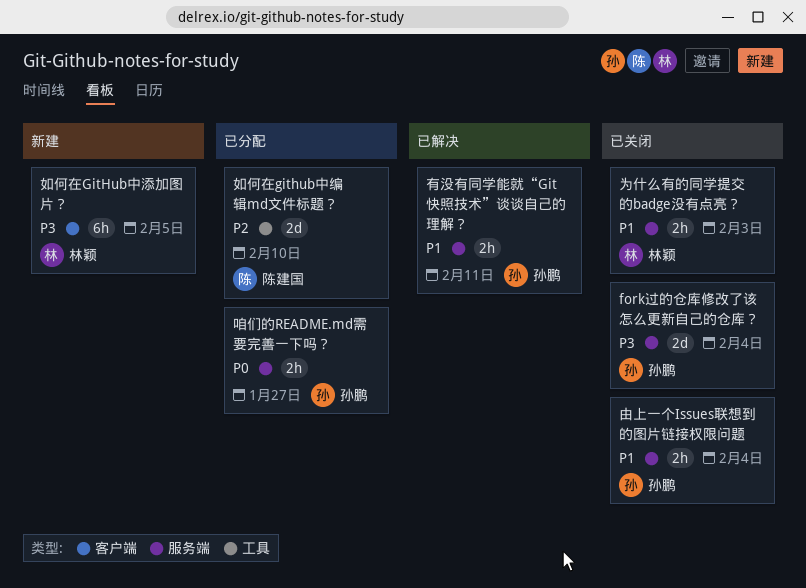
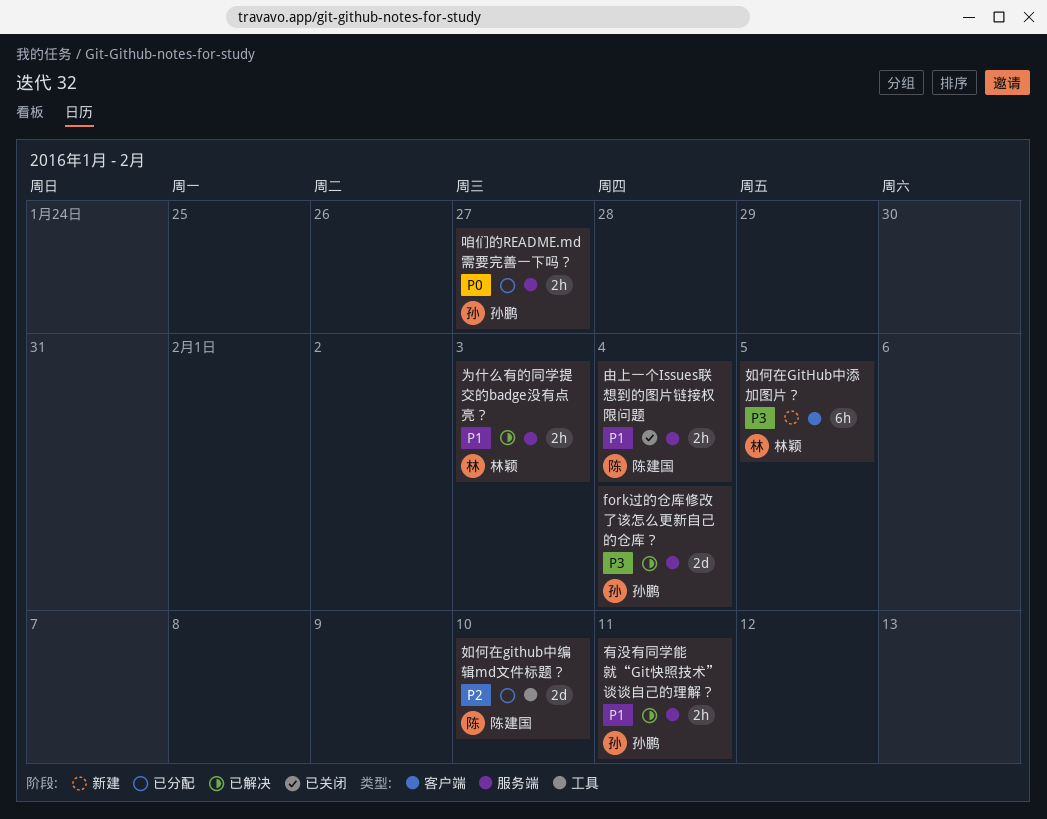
fork过的仓库修改了该怎么更新自己的仓库？, status: 已关闭 -> 已解决
为什么有的同学提交的badge没有点亮？, status: 已关闭 -> 已解决
由上一个Issues联想到的图片链接权限问题, owner: 孙鹏 -> 陈建国

